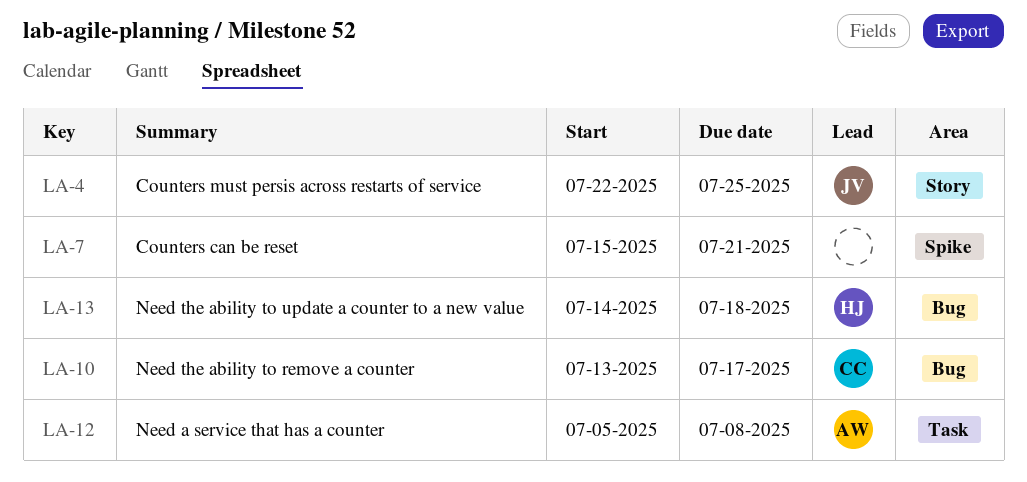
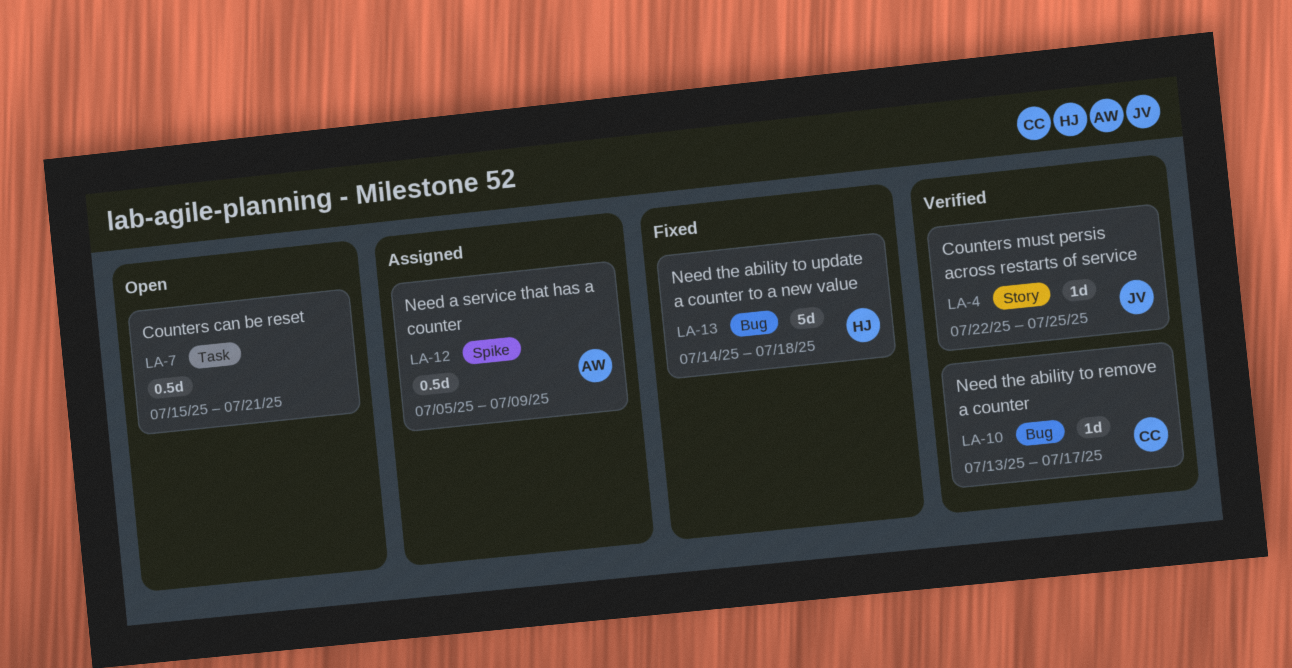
LA-7, label: Spike -> Task
LA-12, label: Task -> Spike
LA-12, due: Jul 8 -> Jul 9

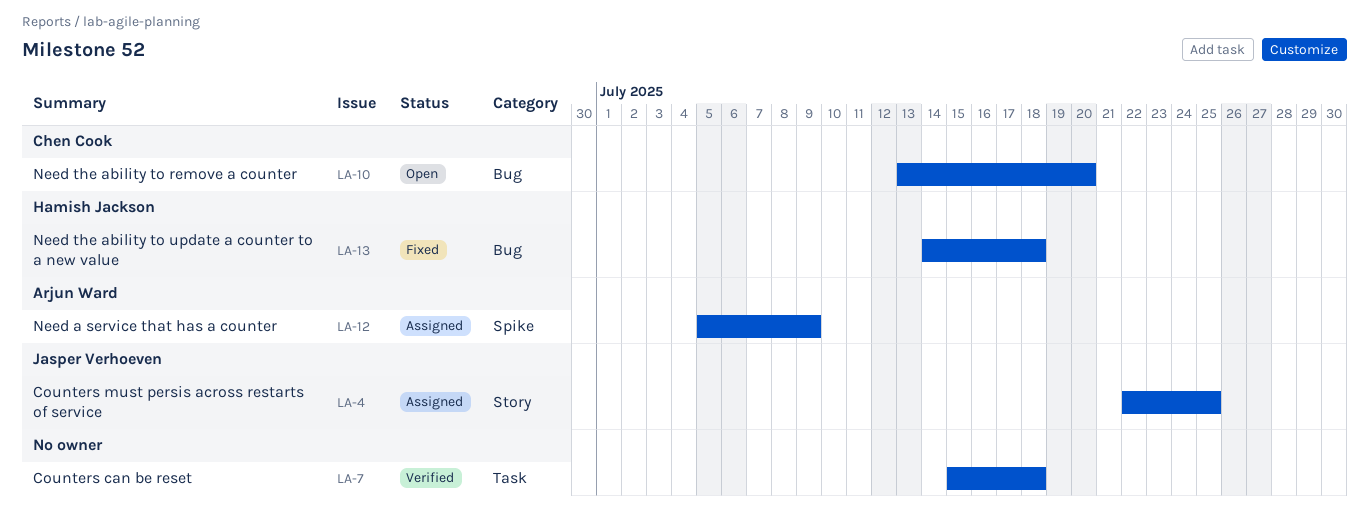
LA-4, status: Verified -> Assigned
LA-7, status: Open -> Verified
LA-7, due: Jul 21 -> Jul 18
LA-10, status: Verified -> Open
LA-10, due: Jul 17 -> Jul 20

